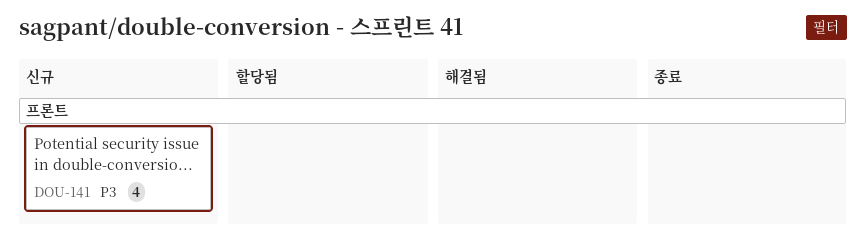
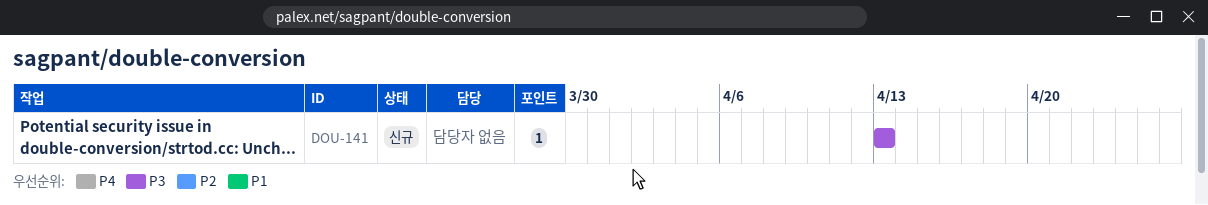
DOU-141, estimate: 4 -> 1

